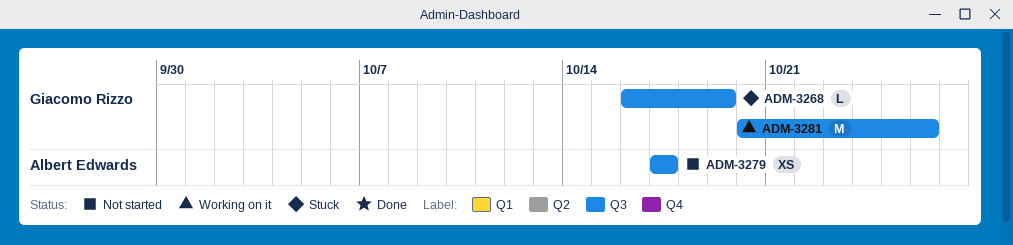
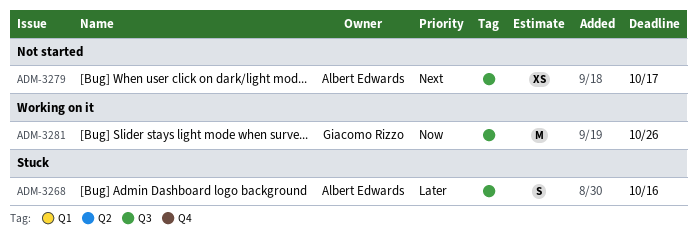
ADM-3268, owner: Giacomo Rizzo -> Albert Edwards
ADM-3268, estimate: L -> S
ADM-3268, due: Oct 19 -> Oct 16

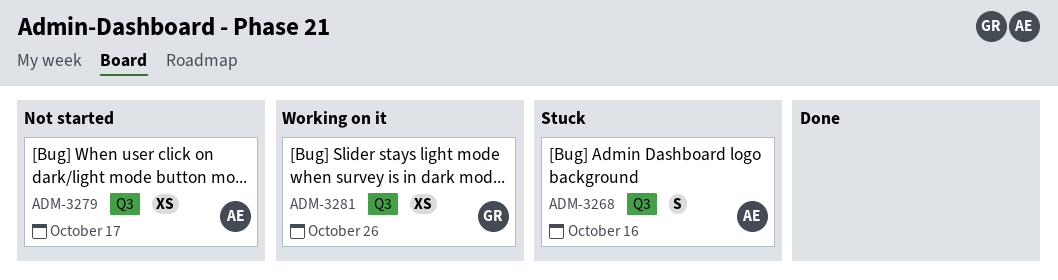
ADM-3281, estimate: M -> XS

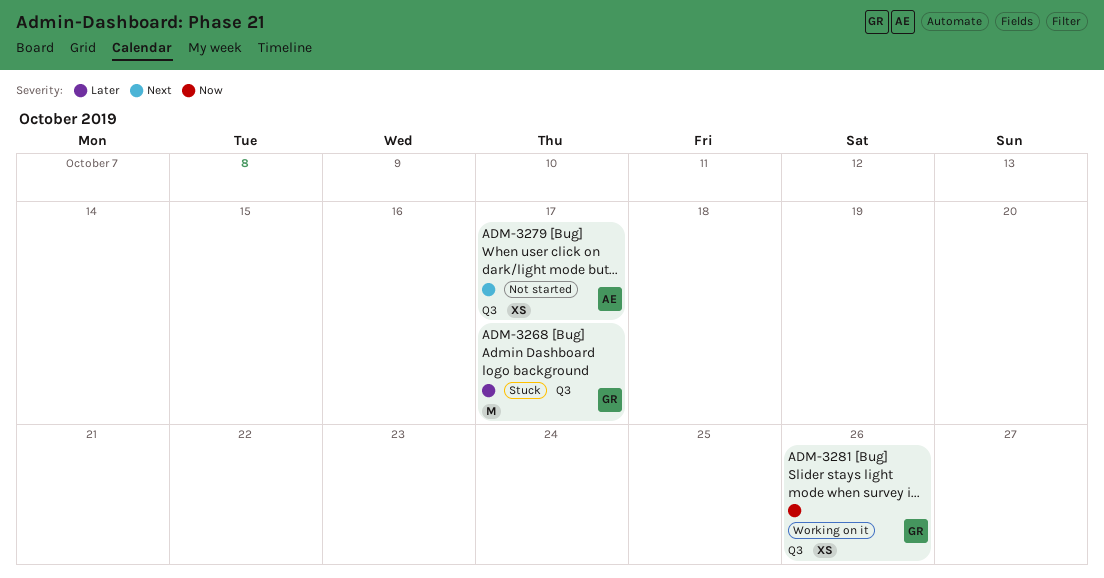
ADM-3268, owner: AE -> GR
ADM-3268, estimate: S -> M
ADM-3268, due: Oct 16 -> Oct 17

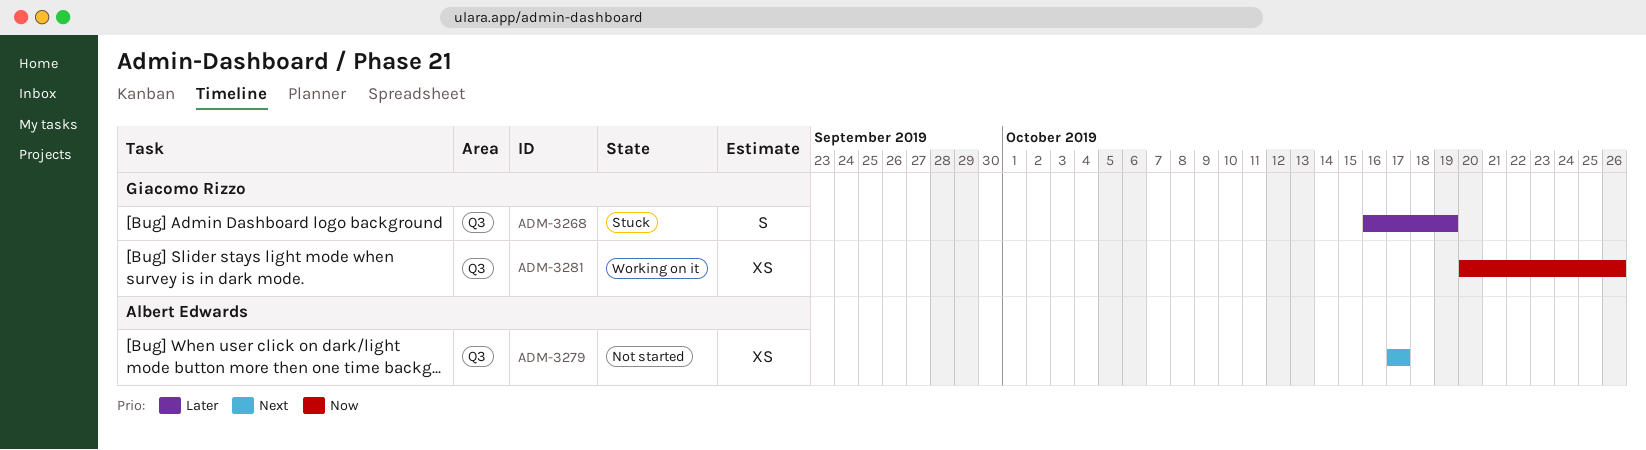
ADM-3268, estimate: M -> S
ADM-3268, due: Oct 17 -> Oct 19

